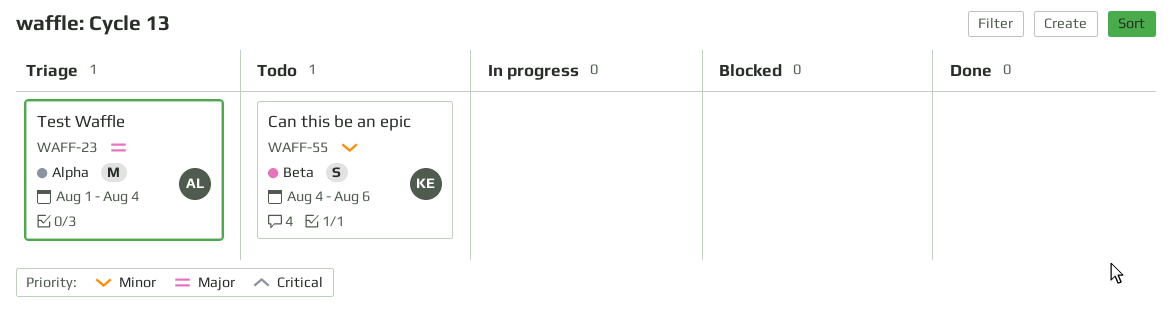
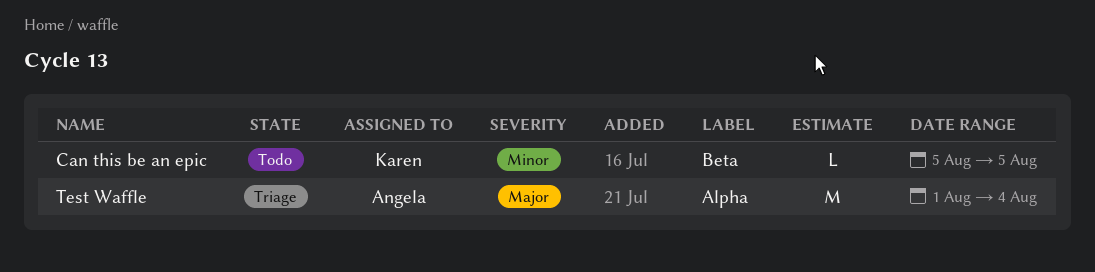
Can this be an epic, estimate: S -> L
Can this be an epic, start: Aug 4 -> Aug 5
Can this be an epic, due: Aug 6 -> Aug 5

